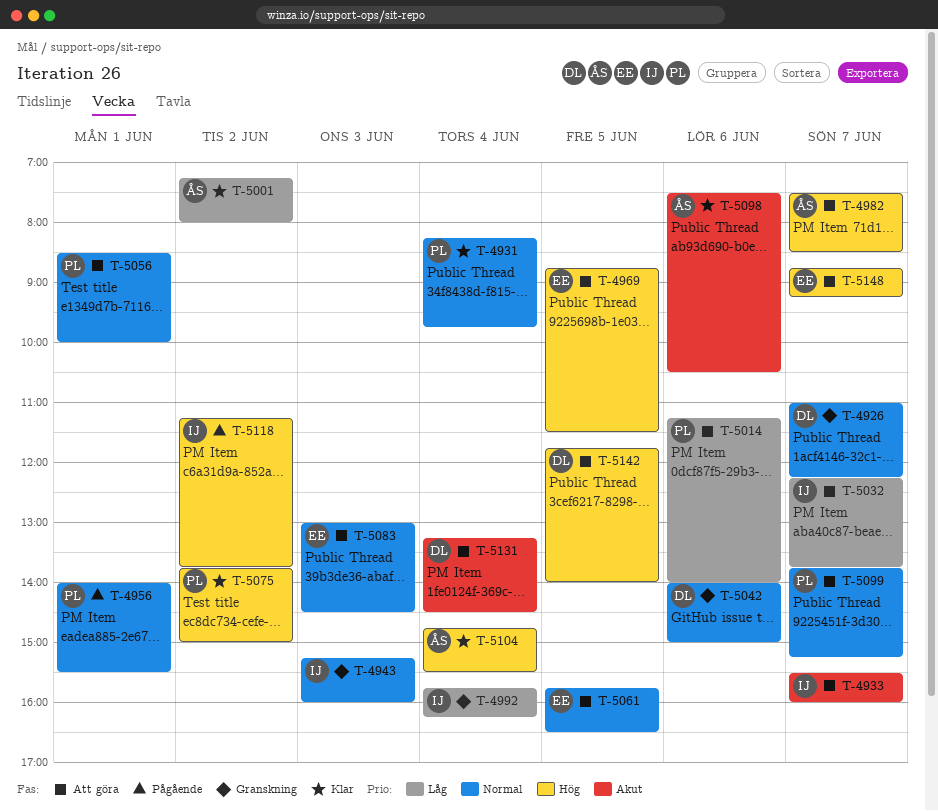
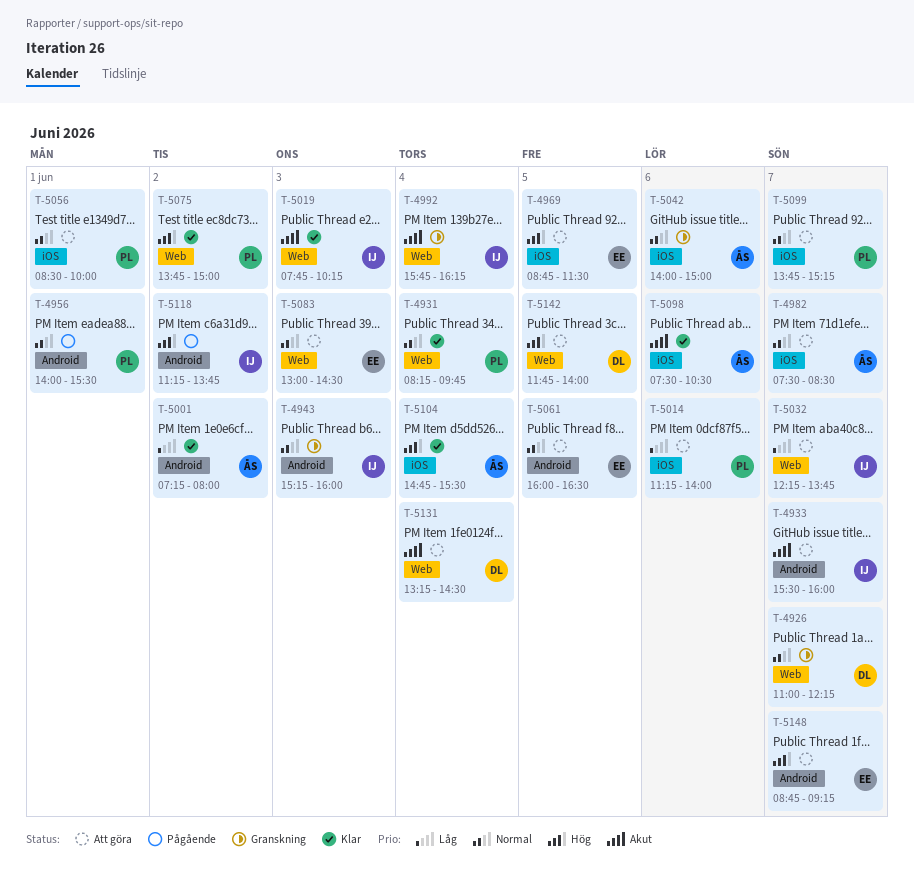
T-4982, priority: Hög -> Normal
T-4992, priority: Låg -> Akut
T-5019: none -> present
T-5042, owner: DL -> ÅS
T-5061, begins: 15:45 -> 16:00

